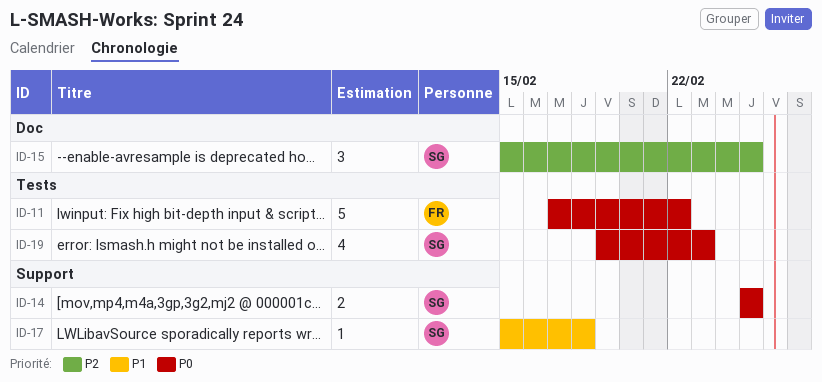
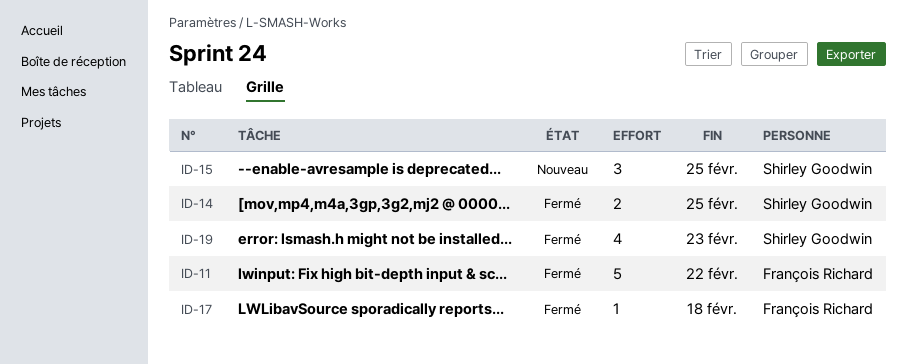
ID-17, owner: Shirley Goodwin -> François Richard

